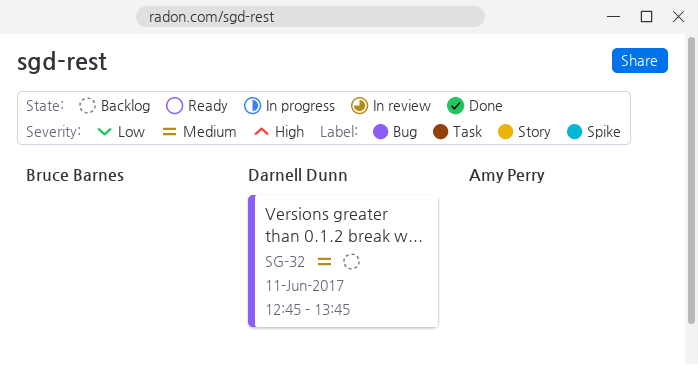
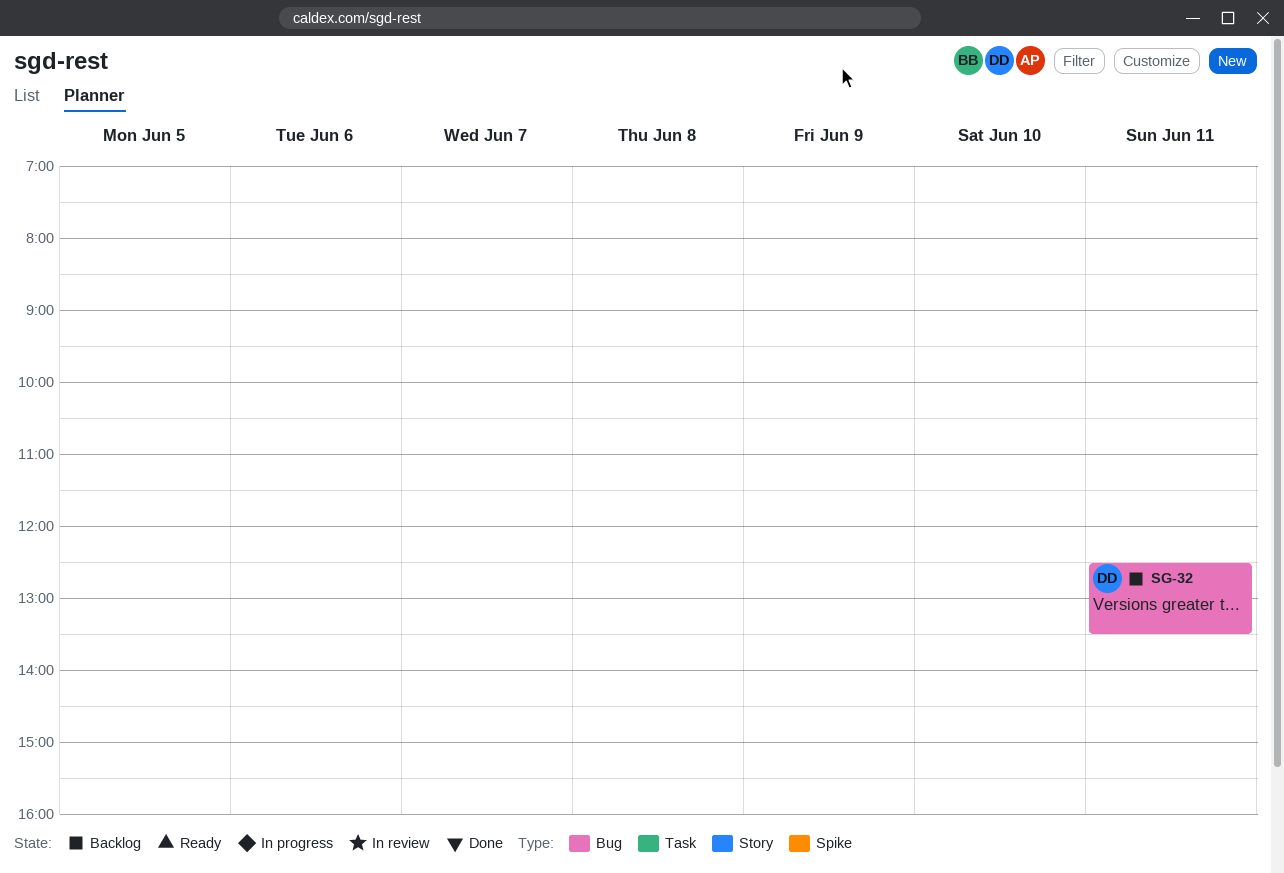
SG-32, begins: 12:45 -> 12:30
SG-32, ends: 13:45 -> 13:30

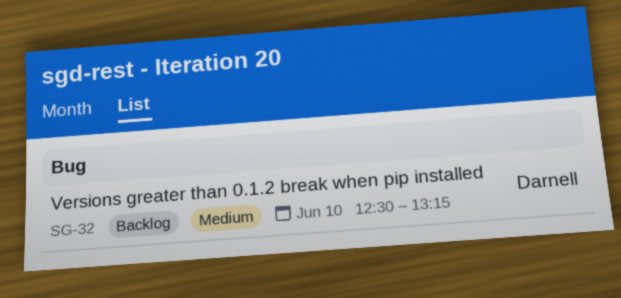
SG-32, day: Jun 11 -> Jun 10
SG-32, ends: 13:30 -> 13:15

